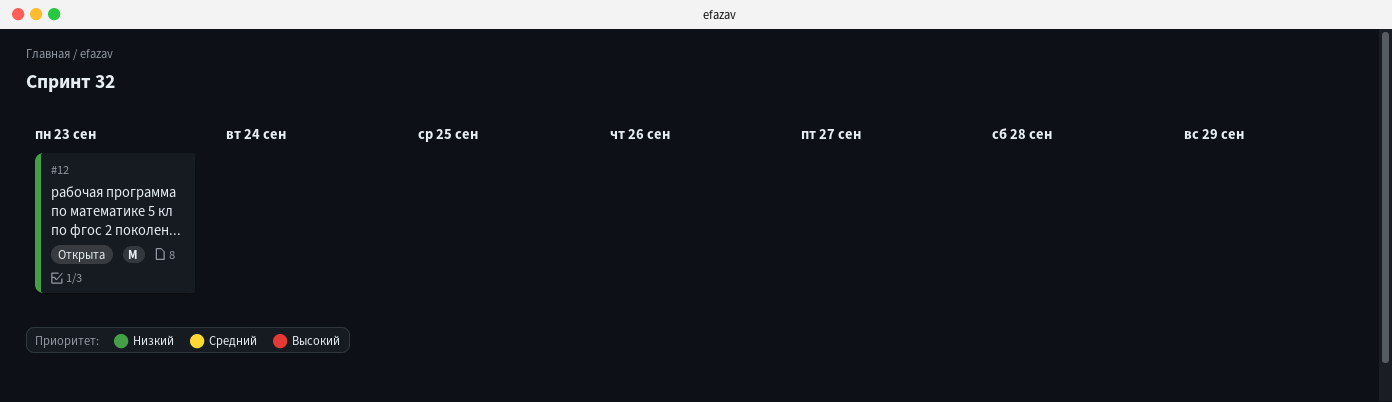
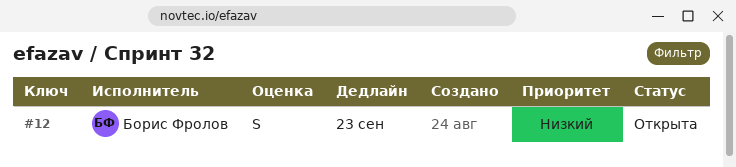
#12, estimate: M -> S

